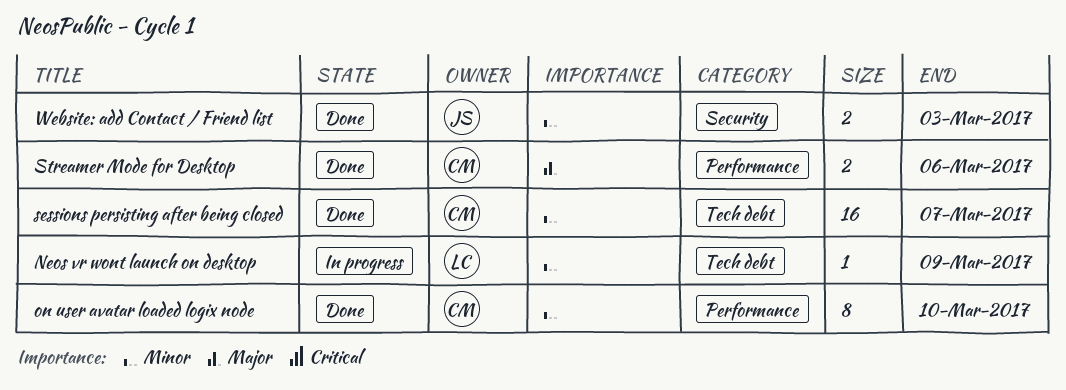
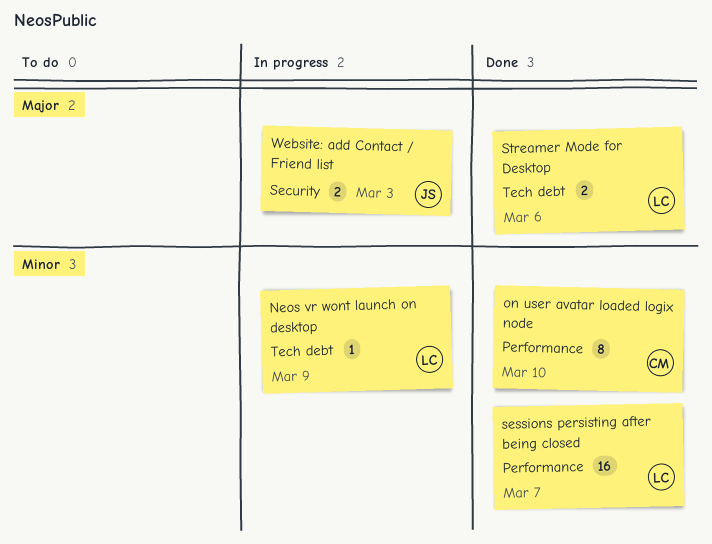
sessions persisting after being closed, owner: CM -> LC
sessions persisting after being closed, label: Tech debt -> Performance
Streamer Mode for Desktop, owner: CM -> LC
Streamer Mode for Desktop, label: Performance -> Tech debt
Website: add Contact / Friend list, status: Done -> In progress
Website: add Contact / Friend list, priority: Minor -> Major

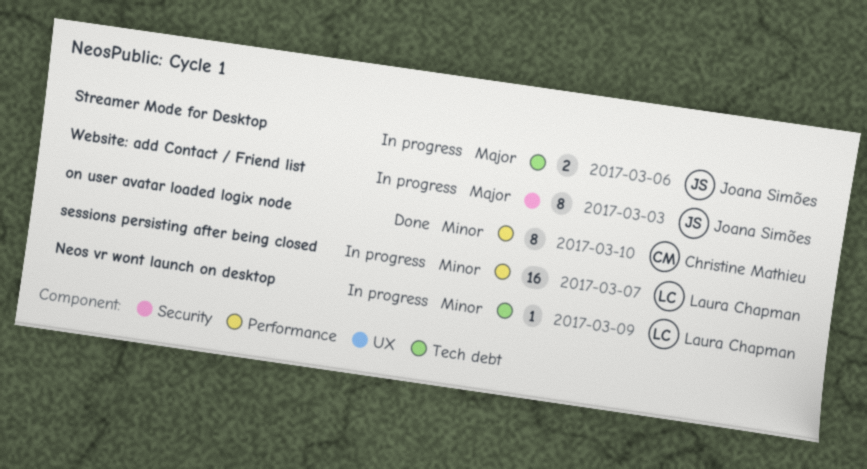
sessions persisting after being closed, status: Done -> In progress
Streamer Mode for Desktop, status: Done -> In progress
Streamer Mode for Desktop, owner: Laura Chapman -> Joana Simões
Website: add Contact / Friend list, estimate: 2 -> 8

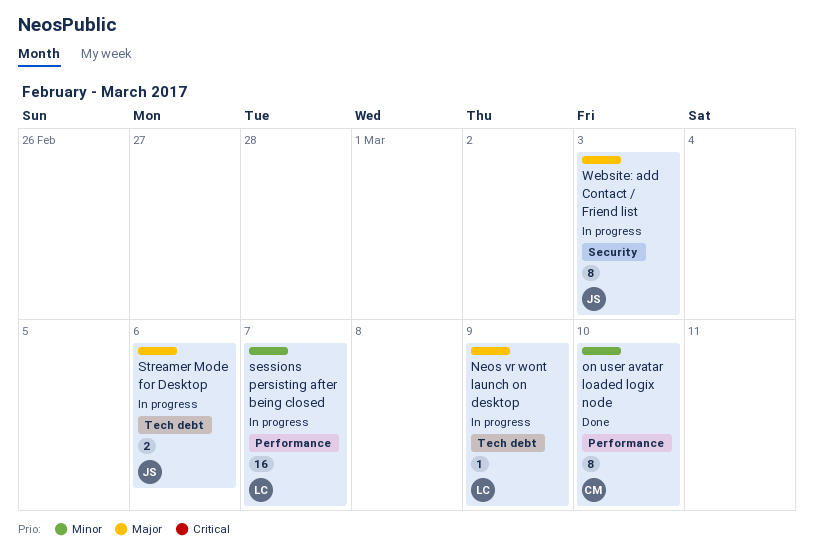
Neos vr wont launch on desktop, priority: Minor -> Major

